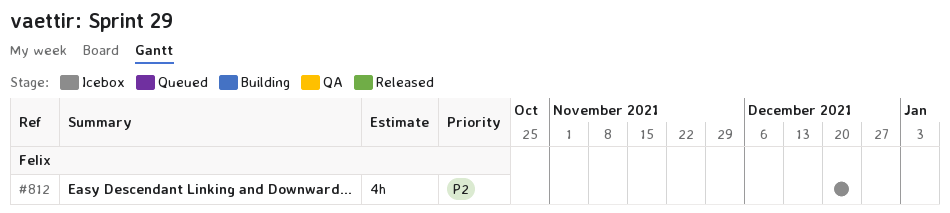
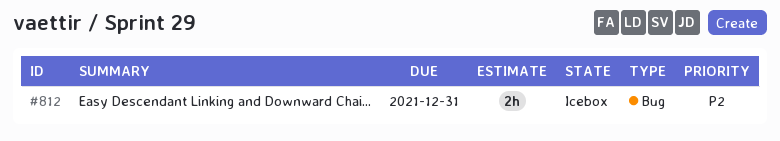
#812, estimate: 4h -> 2h
#812, due: Dec 24 -> Dec 31

